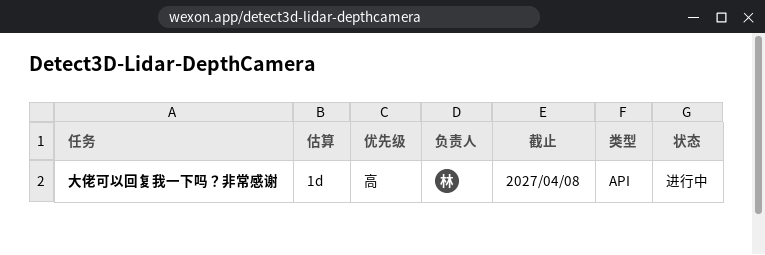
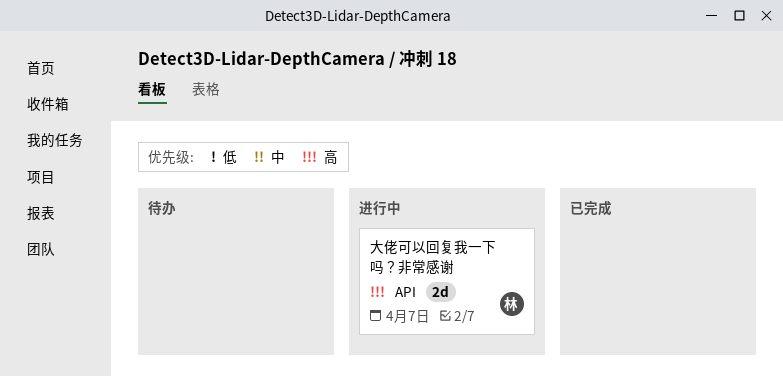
大佬可以回复我一下吗？非常感谢, estimate: 1d -> 2d
大佬可以回复我一下吗？非常感谢, due: Apr 8 -> Apr 7

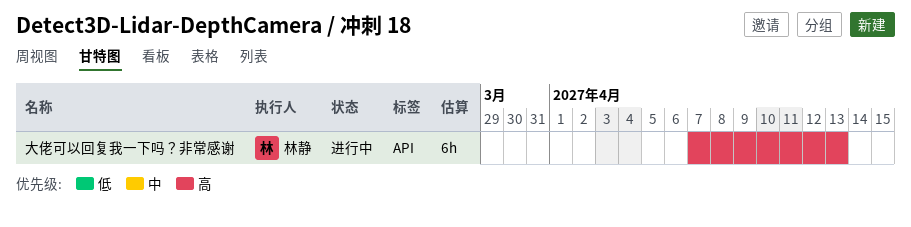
大佬可以回复我一下吗？非常感谢, estimate: 2d -> 6h
大佬可以回复我一下吗？非常感谢, due: Apr 7 -> Apr 13

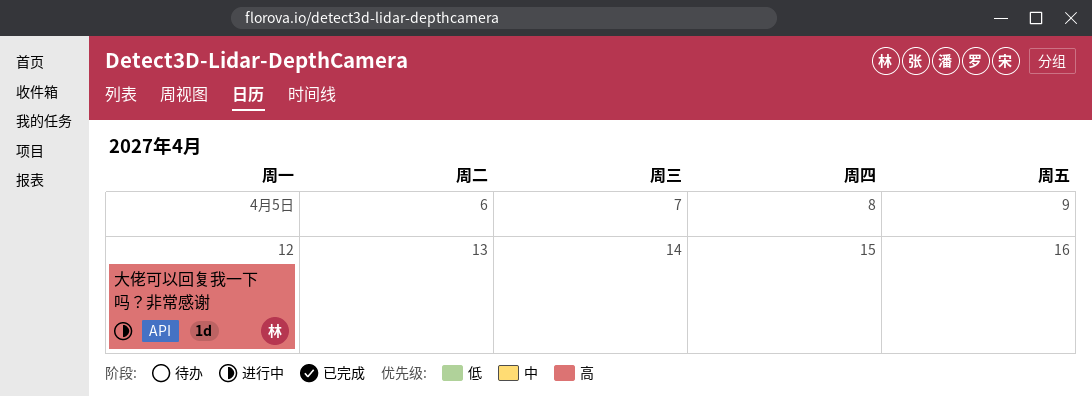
大佬可以回复我一下吗？非常感谢, estimate: 6h -> 1d
大佬可以回复我一下吗？非常感谢, due: Apr 13 -> Apr 12

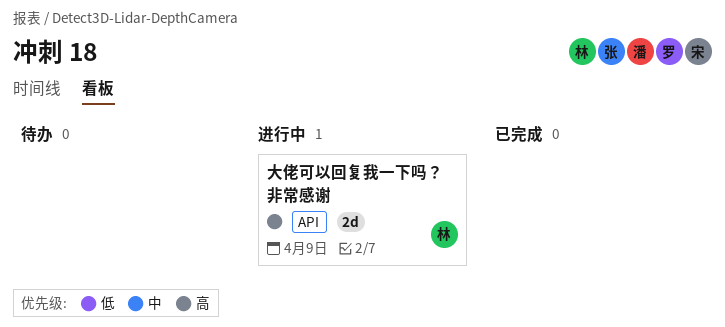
大佬可以回复我一下吗？非常感谢, estimate: 1d -> 2d
大佬可以回复我一下吗？非常感谢, due: Apr 12 -> Apr 9

